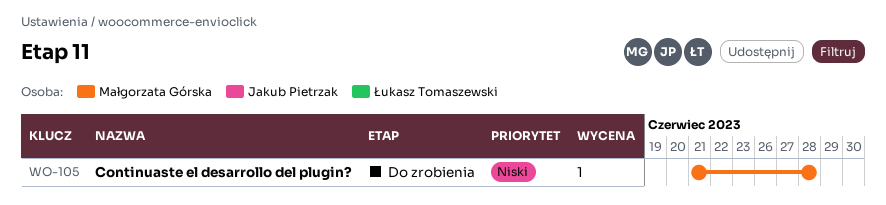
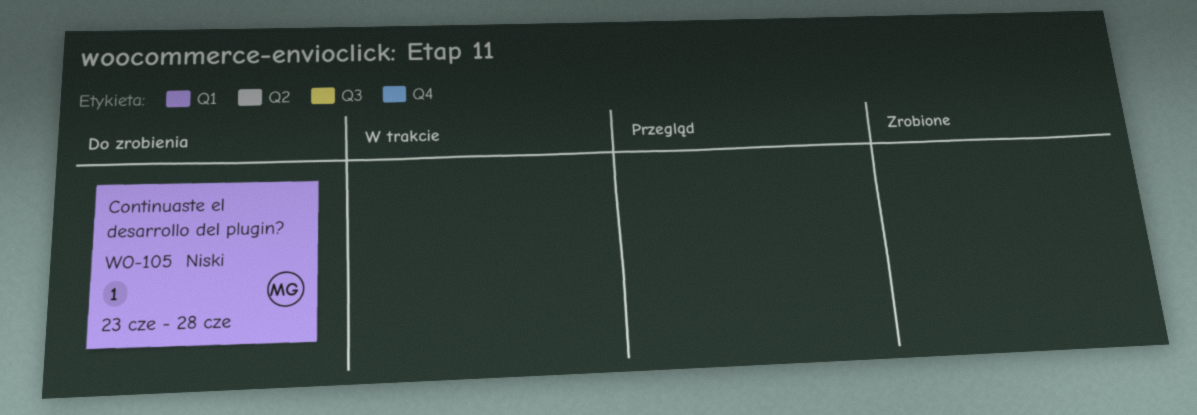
WO-105, start: Jun 21 -> Jun 23

